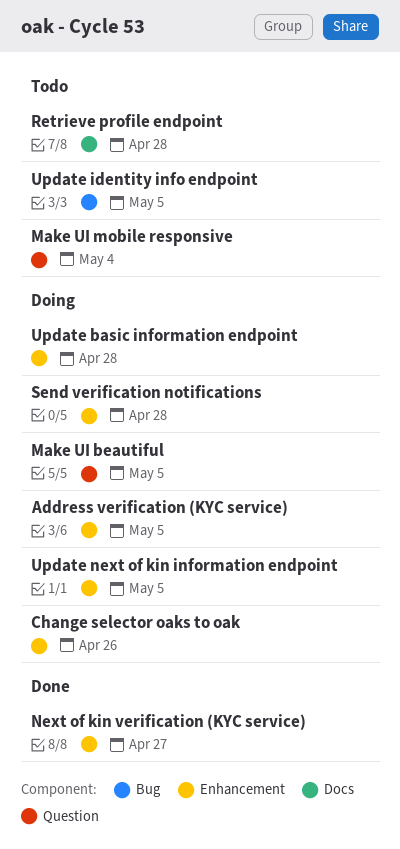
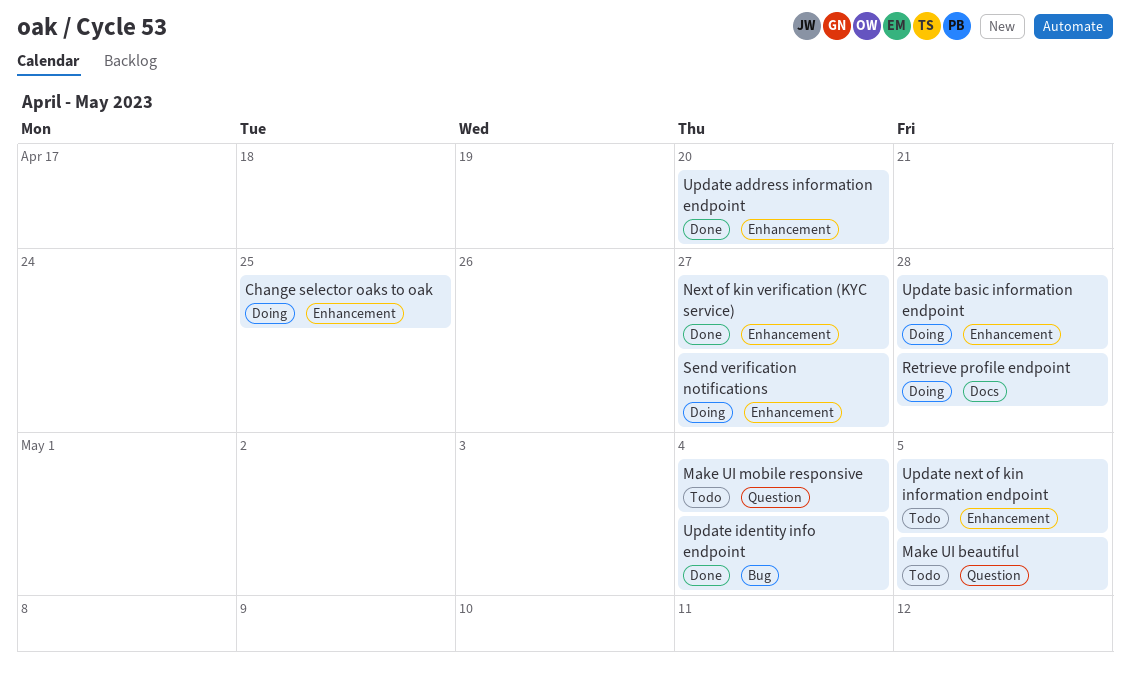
Address verification (KYC service): present -> none
Change selector oaks to oak, due: Apr 26 -> Apr 25
Make UI beautiful, status: Doing -> Todo
Retrieve profile endpoint, status: Todo -> Doing
Send verification notifications, due: Apr 28 -> Apr 27
Update address information endpoint: none -> present
Update identity info endpoint, status: Todo -> Done
Update identity info endpoint, due: May 5 -> May 4
Update next of kin information endpoint, status: Doing -> Todo

